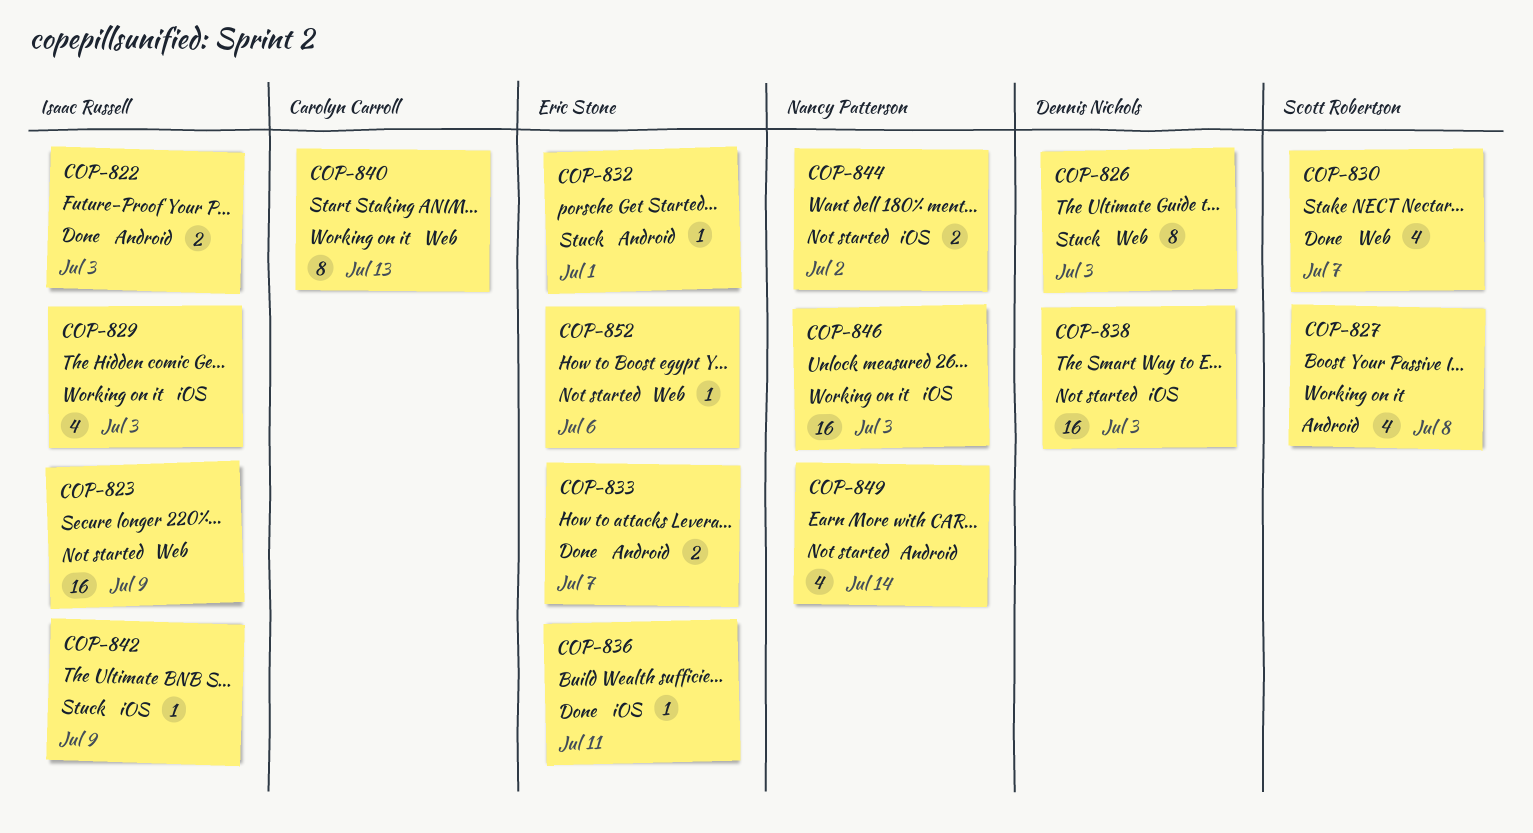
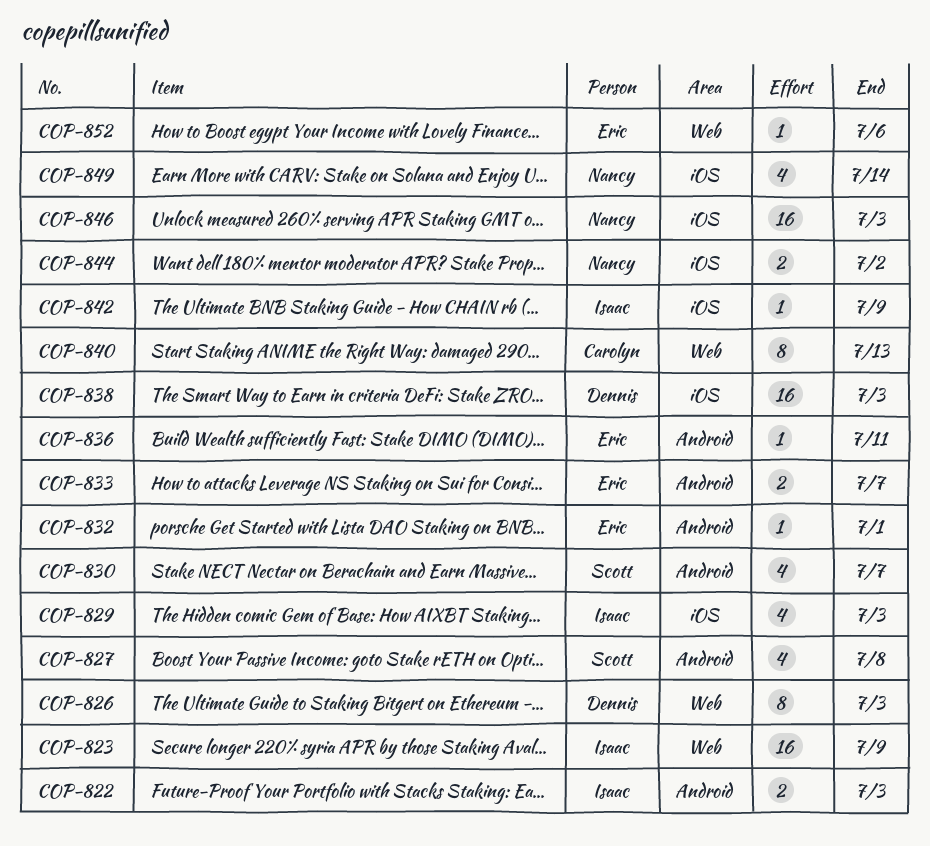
COP-830, label: Web -> Android
COP-836, label: iOS -> Android
COP-849, label: Android -> iOS

